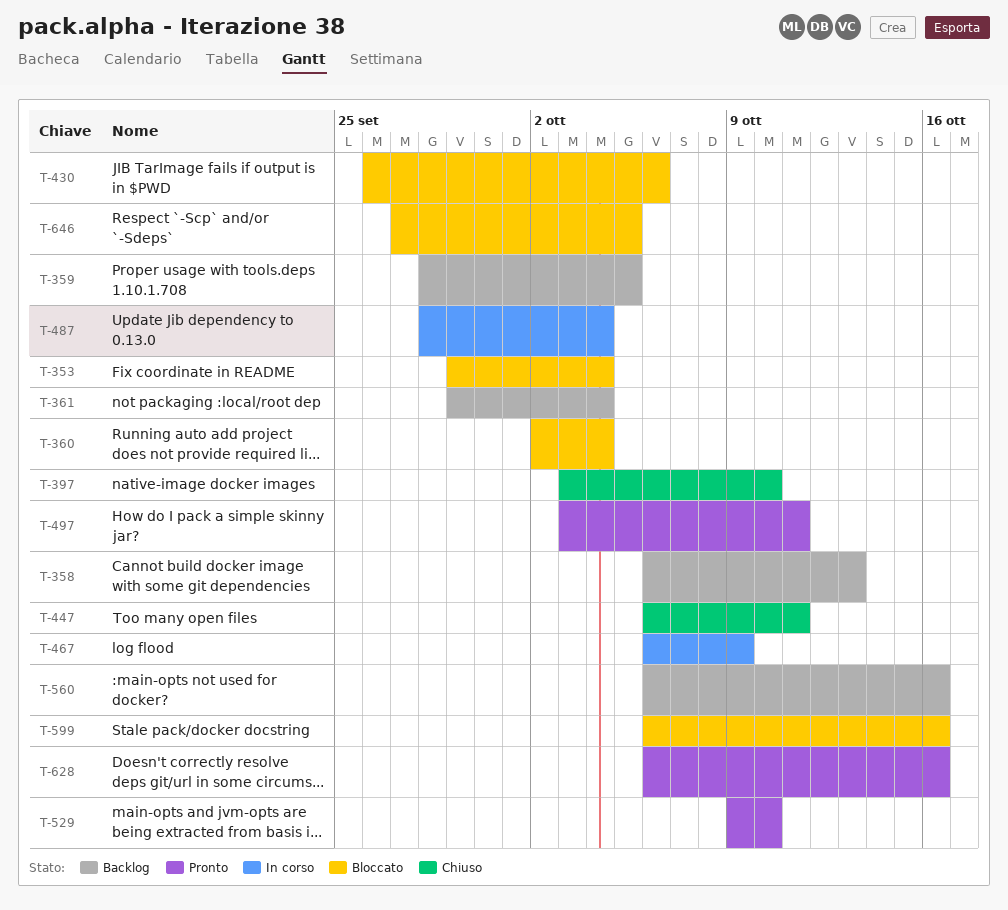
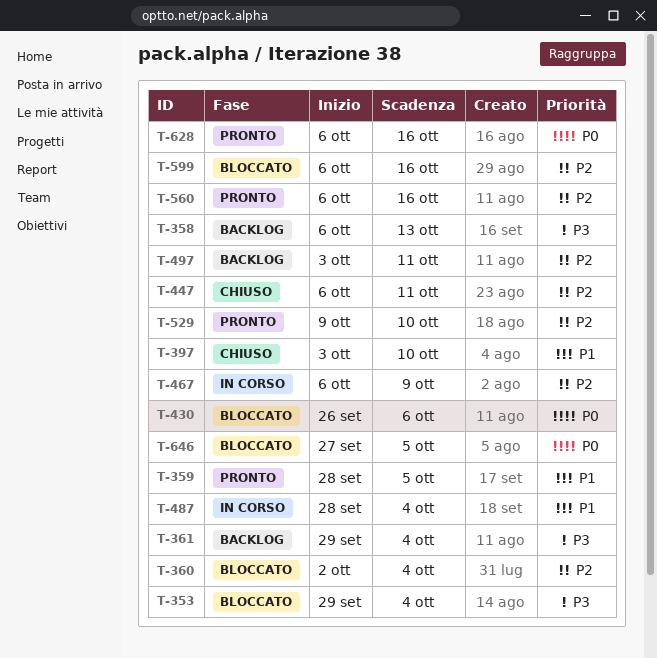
T-359, status: Backlog -> Pronto
T-497, status: Pronto -> Backlog
T-560, status: Backlog -> Pronto

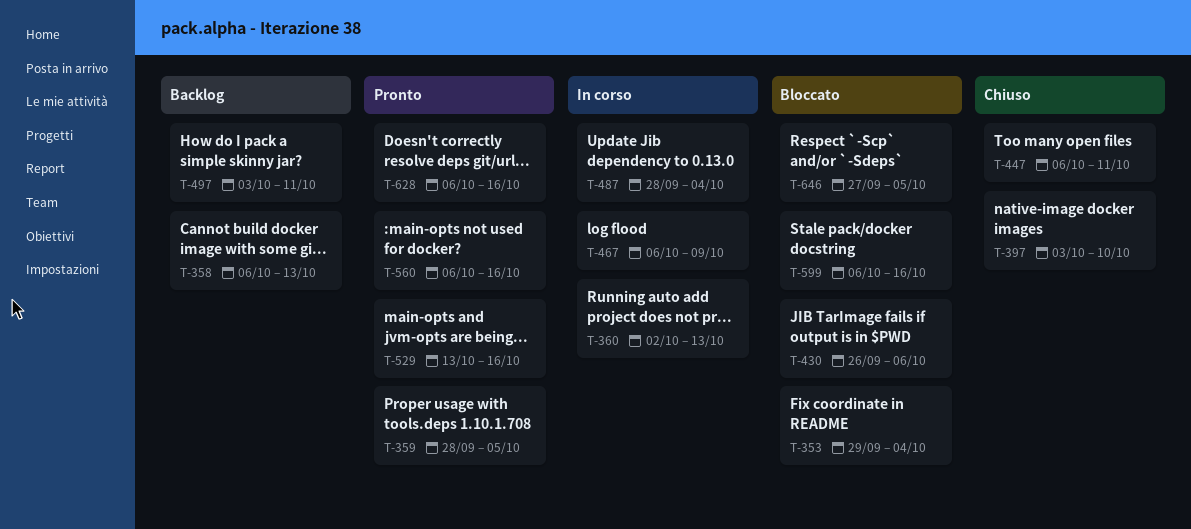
T-360, status: Bloccato -> In corso
T-360, due: Oct 4 -> Oct 13
T-361: present -> none
T-529, start: Oct 9 -> Oct 13
T-529, due: Oct 10 -> Oct 16

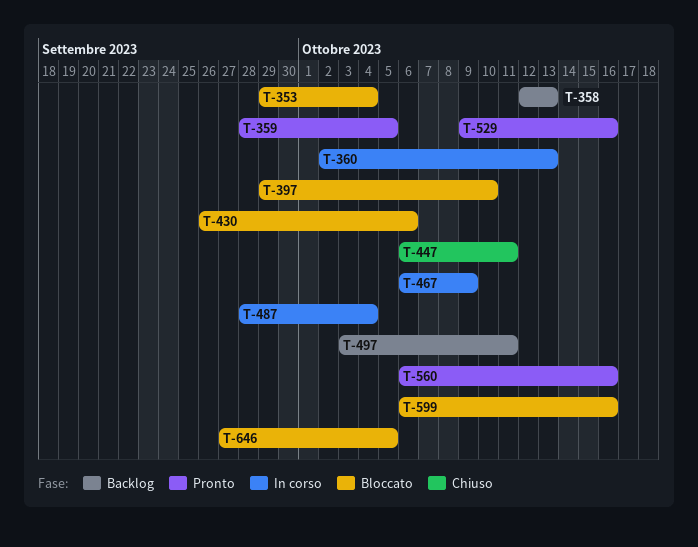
T-358, start: Oct 6 -> Oct 12
T-397, status: Chiuso -> Bloccato
T-397, start: Oct 3 -> Sep 29
T-529, start: Oct 13 -> Oct 9
T-628: present -> none

